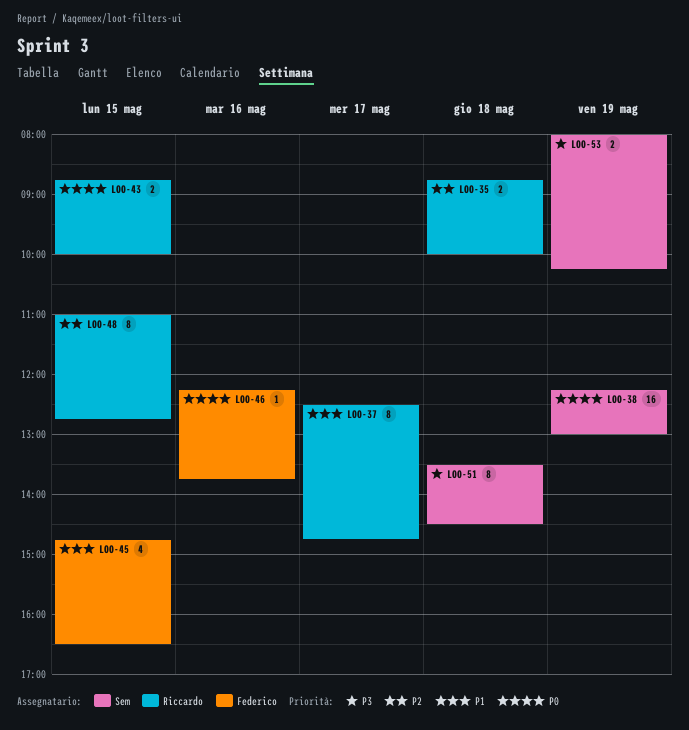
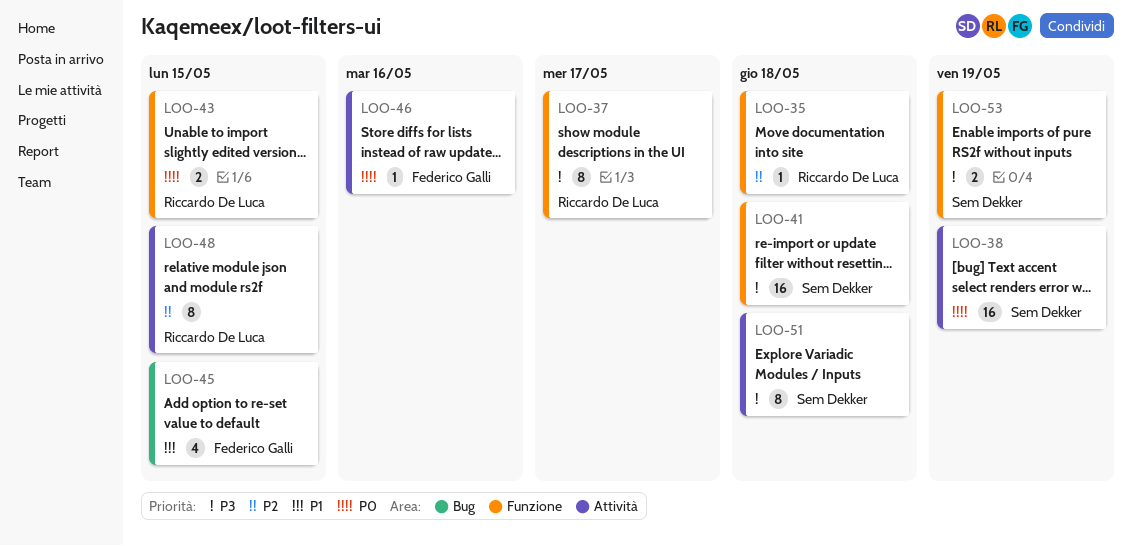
LOO-35, estimate: 2 -> 1
LOO-37, priority: P1 -> P3
LOO-41: none -> present

